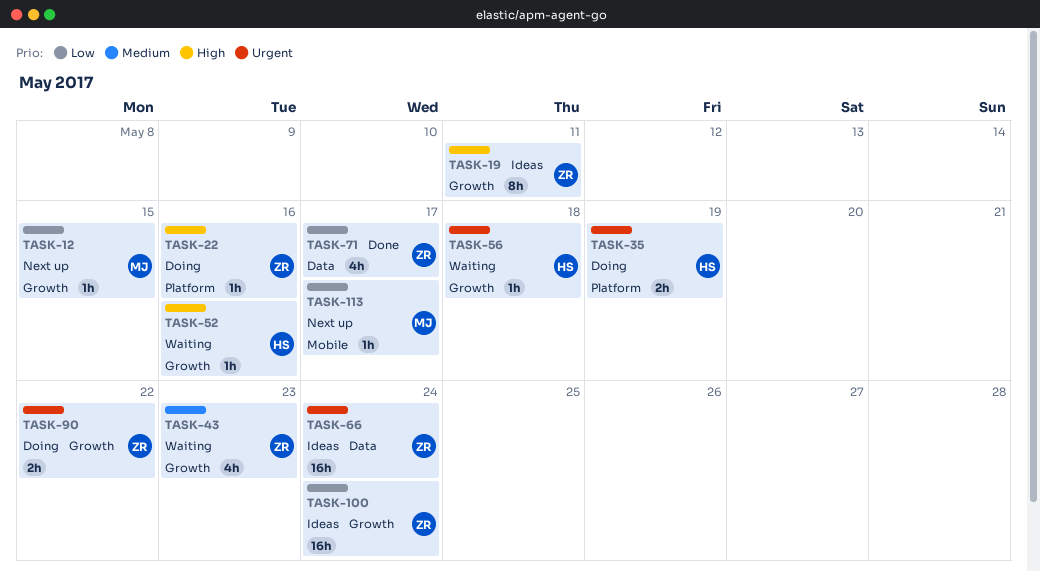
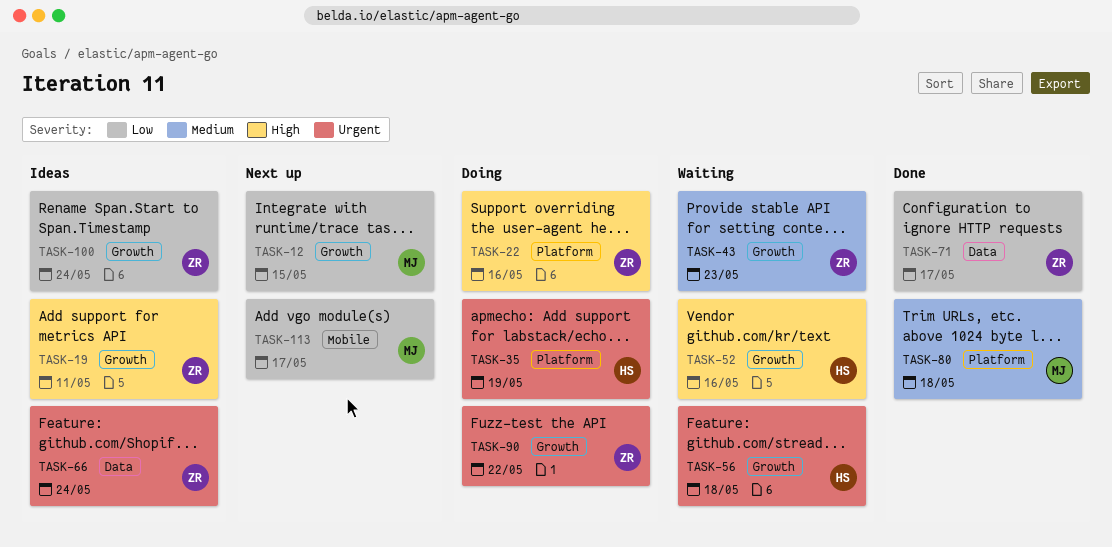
TASK-80: none -> present

